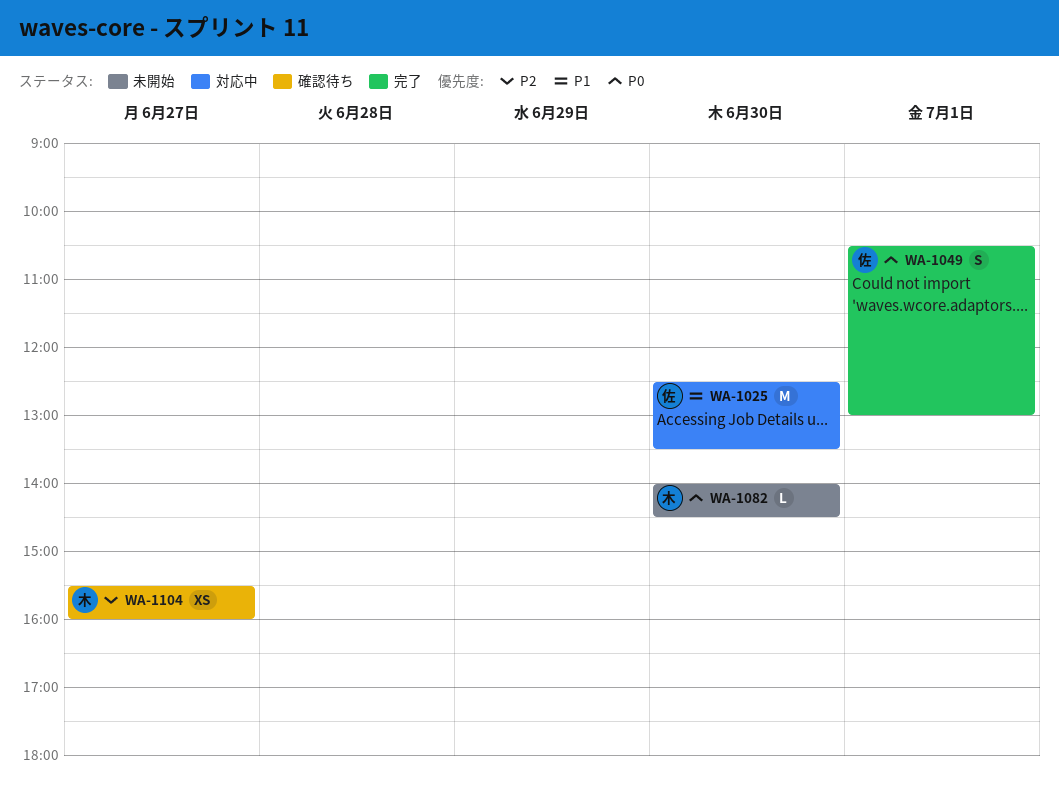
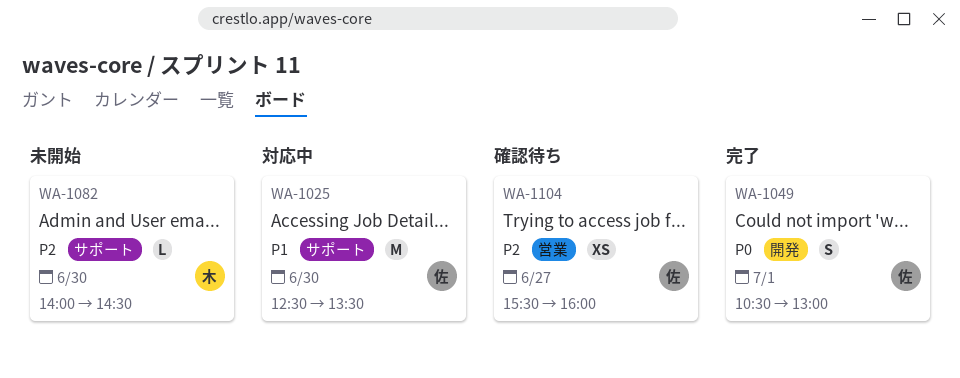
WA-1082, priority: P0 -> P2
WA-1104, owner: 木 -> 佐

